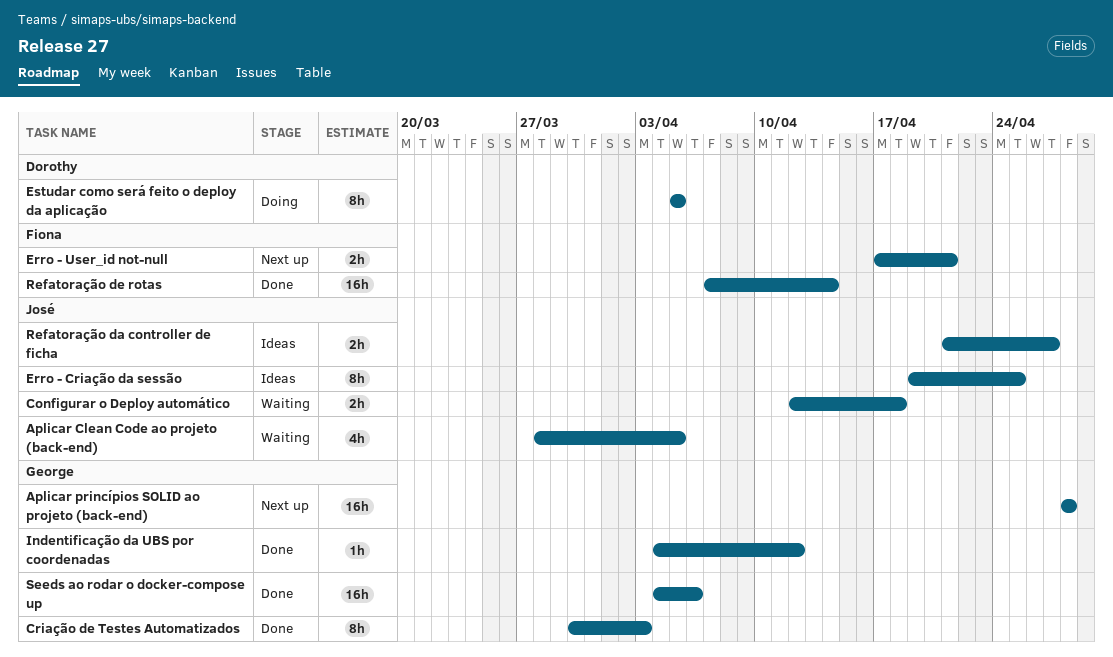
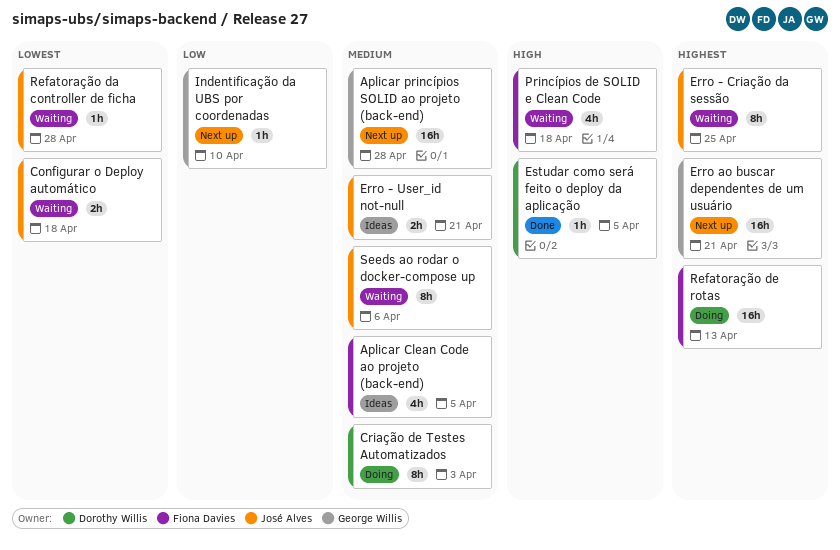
Aplicar Clean Code ao projeto (back-end), status: Waiting -> Ideas
Aplicar Clean Code ao projeto (back-end), owner: José Alves -> Fiona Davies
Criação de Testes Automatizados, status: Done -> Doing
Criação de Testes Automatizados, owner: George Willis -> Dorothy Willis
Erro - Criação da sessão, status: Ideas -> Waiting
Erro - User_id not-null, status: Next up -> Ideas
Erro - User_id not-null, owner: Fiona Davies -> José Alves
Erro ao buscar dependentes de um usuário: none -> present
Estudar como será feito o deploy da aplicação, status: Doing -> Done
Estudar como será feito o deploy da aplicação, estimate: 8h -> 1h
Indentificação da UBS por coordenadas, status: Done -> Next up
Indentificação da UBS por coordenadas, due: Apr 12 -> Apr 10
Princípios de SOLID e Clean Code: none -> present
Refatoração da controller de ficha, status: Ideas -> Waiting
Refatoração da controller de ficha, estimate: 2h -> 1h
Refatoração da controller de ficha, due: Apr 27 -> Apr 28
Refatoração de rotas, status: Done -> Doing
Refatoração de rotas, due: Apr 14 -> Apr 13
Seeds ao rodar o docker-compose up, status: Done -> Waiting
Seeds ao rodar o docker-compose up, owner: George Willis -> José Alves
Seeds ao rodar o docker-compose up, estimate: 16h -> 8h

